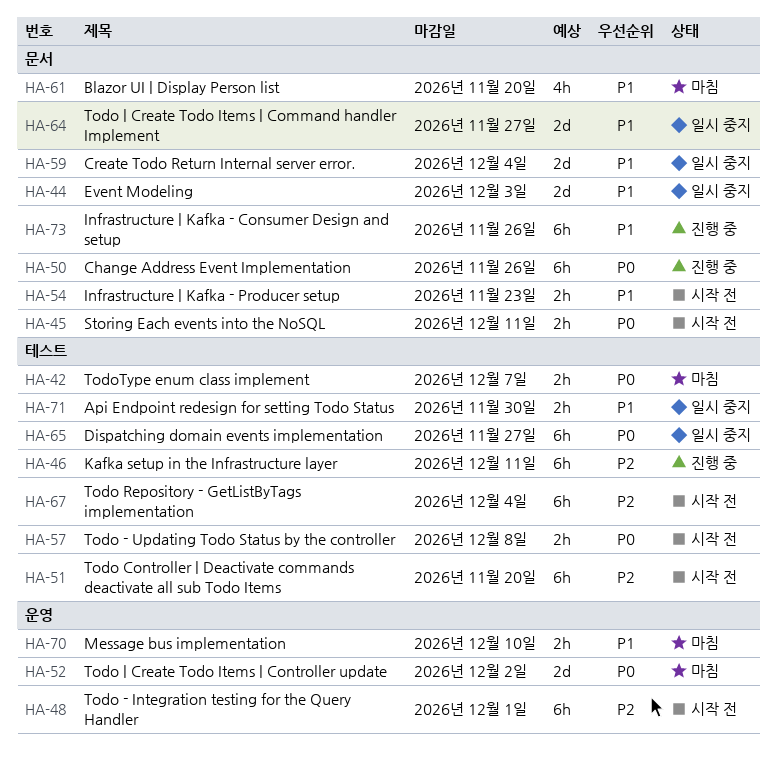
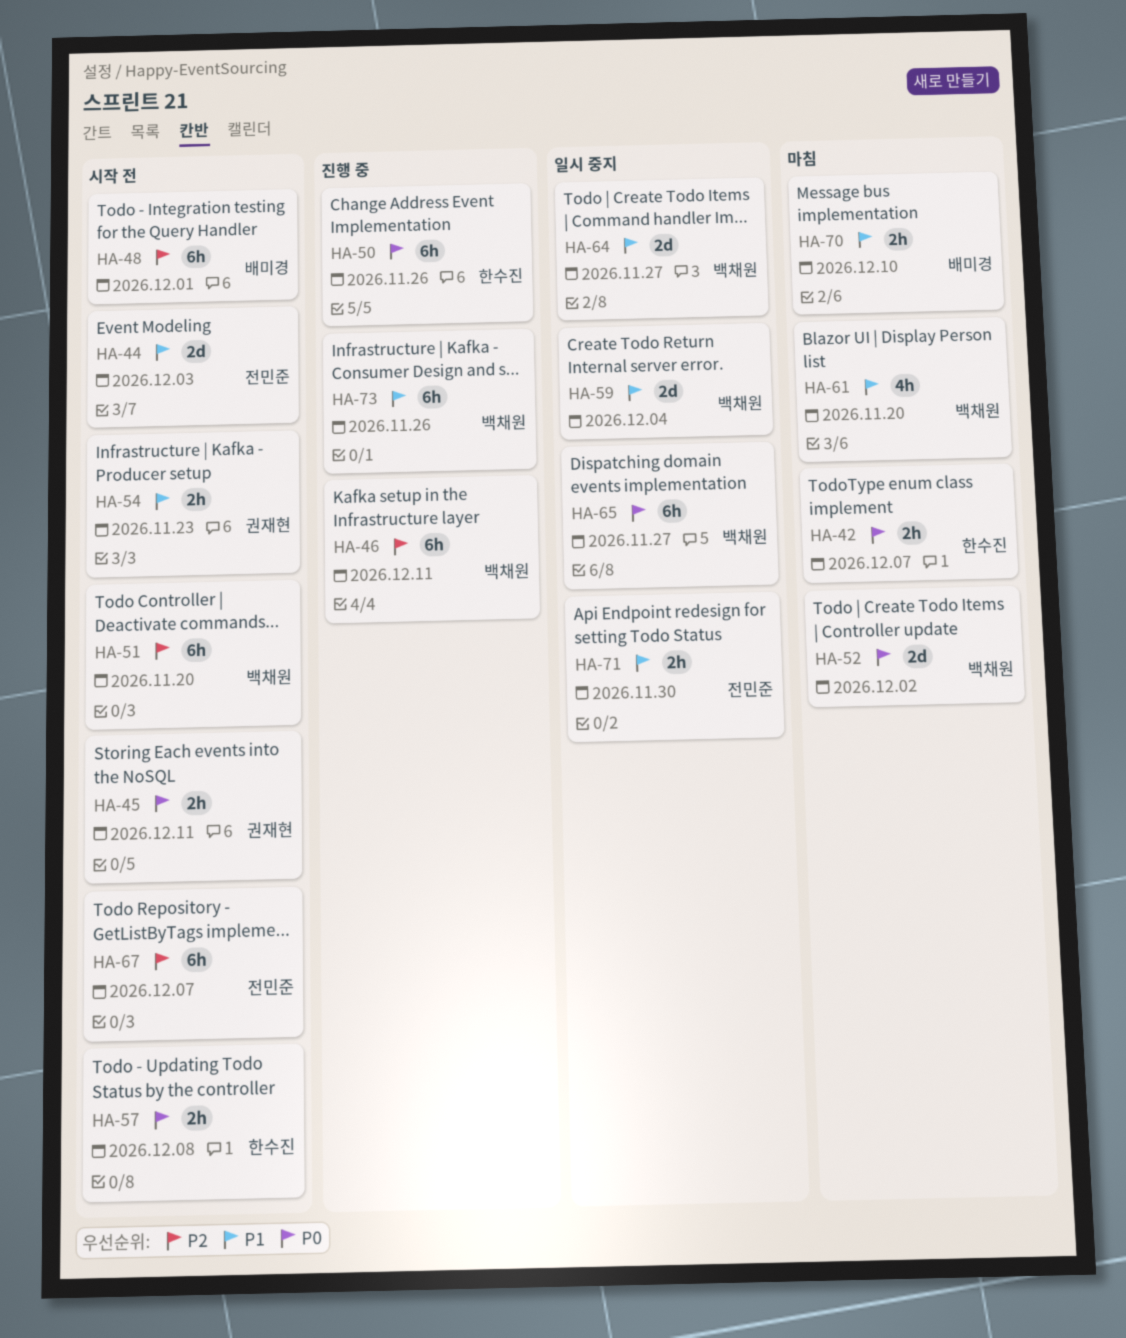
HA-44, status: 일시 중지 -> 시작 전
HA-67, due: Dec 4 -> Dec 7

